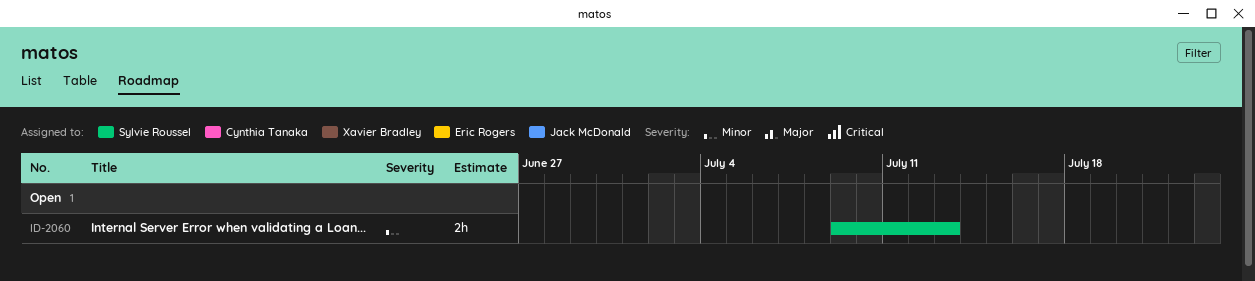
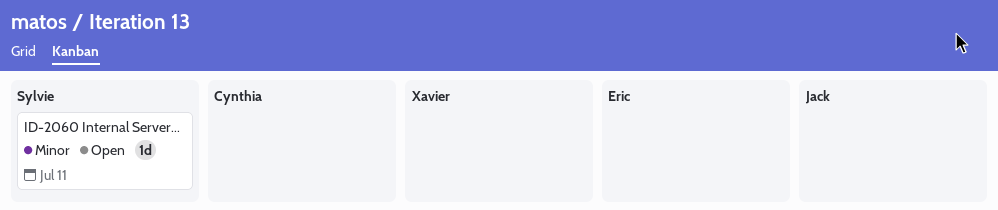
ID-2060, estimate: 2h -> 1d
ID-2060, due: Jul 13 -> Jul 11

